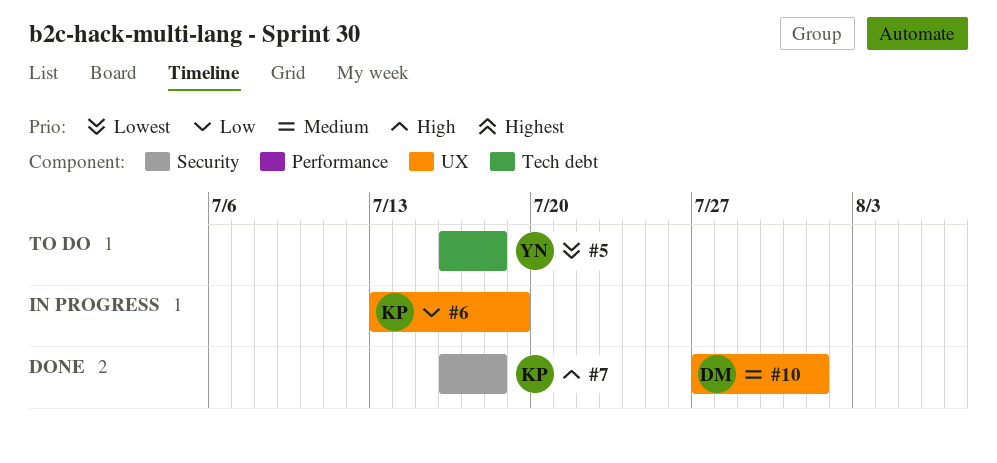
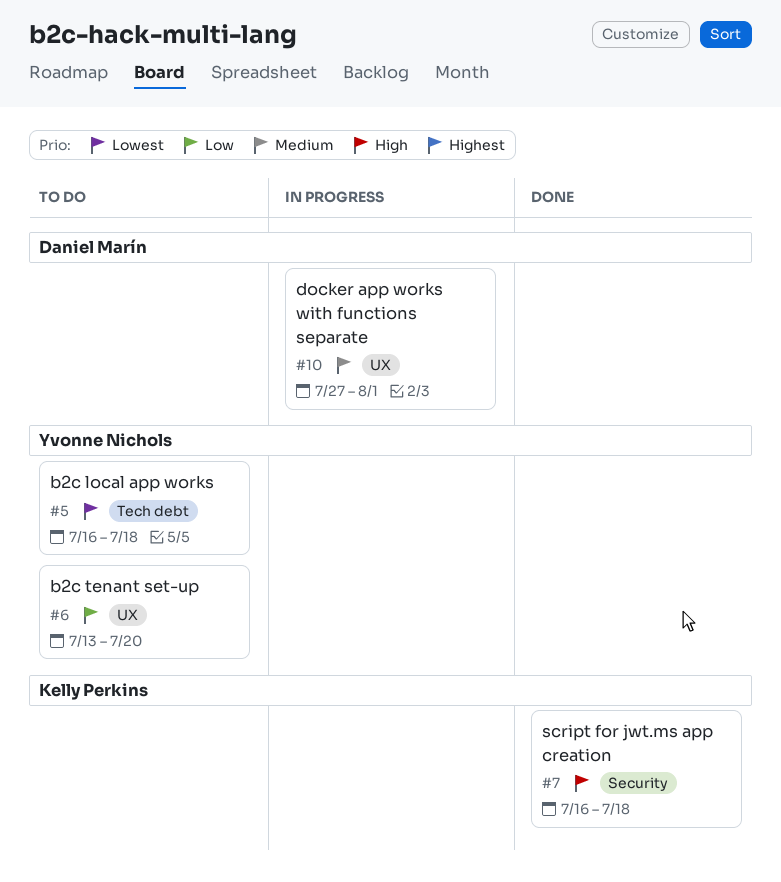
#6, status: In progress -> To do
#6, owner: Kelly Perkins -> Yvonne Nichols
#6, due: Jul 19 -> Jul 20
#10, status: Done -> In progress

